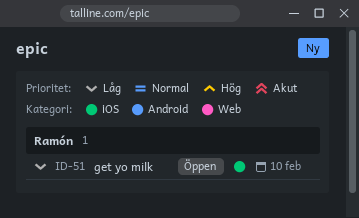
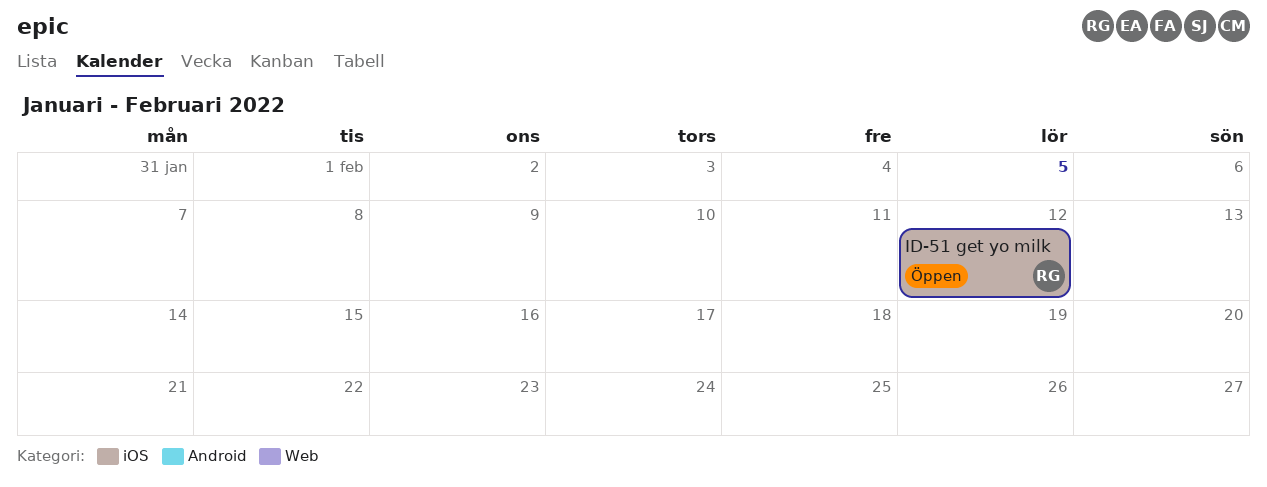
ID-51, due: Feb 10 -> Feb 12

